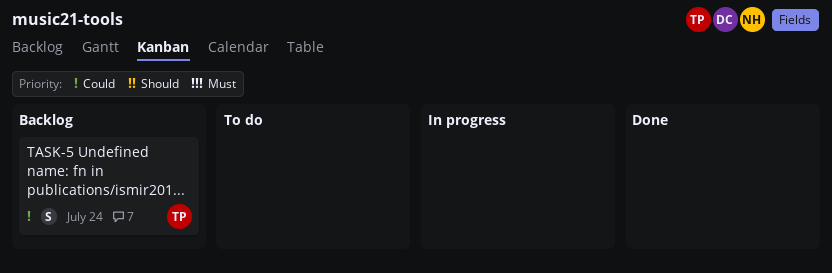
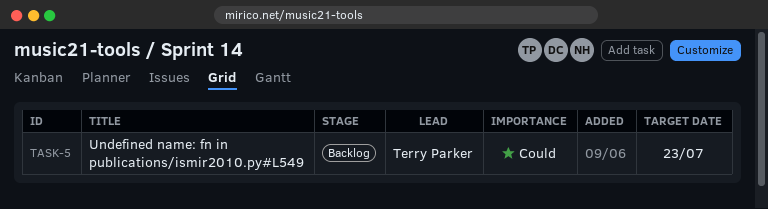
TASK-5, due: Jul 24 -> Jul 23

